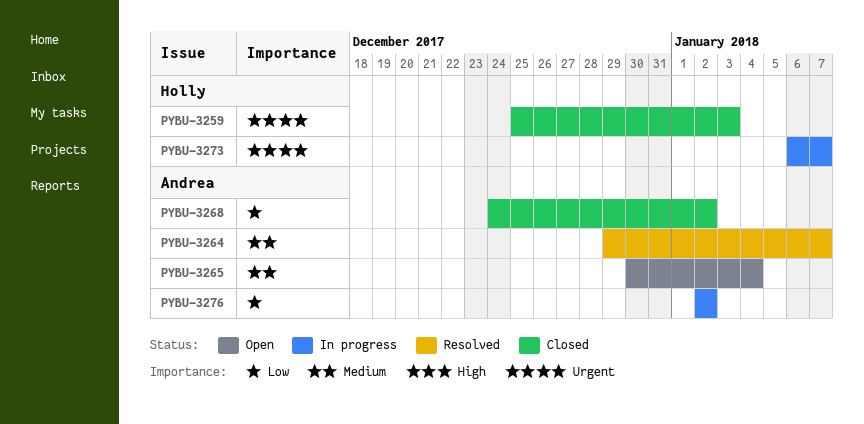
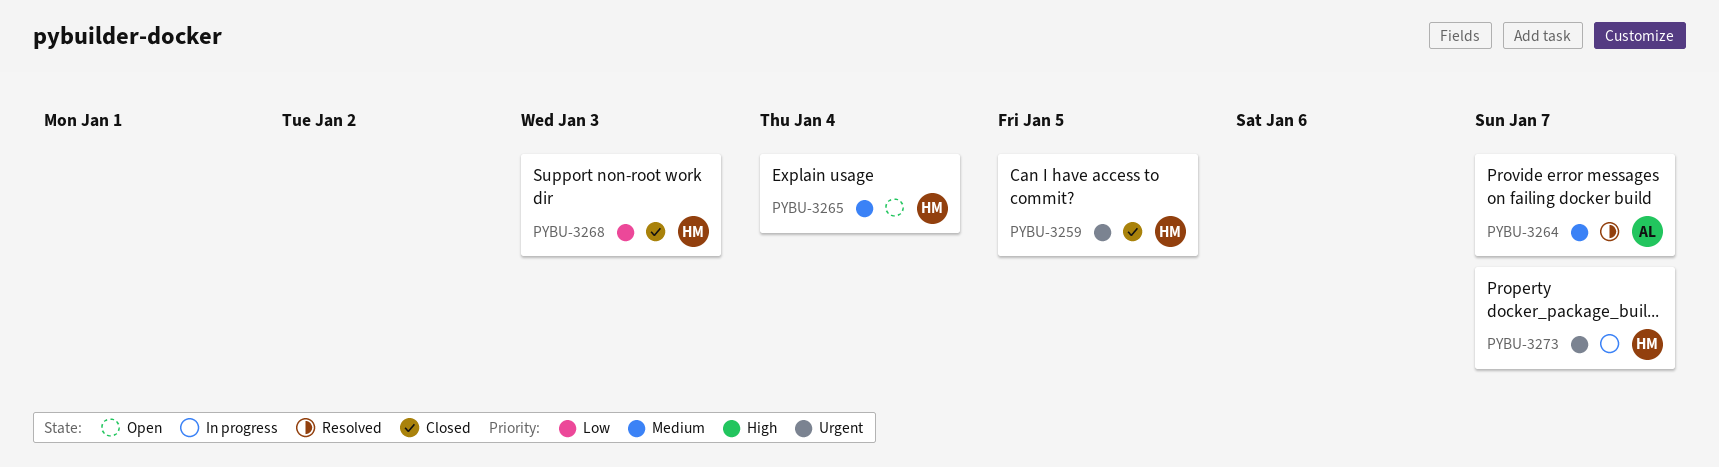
PYBU-3259, due: Jan 3 -> Jan 5
PYBU-3265, owner: Andrea -> Holly
PYBU-3268, owner: Andrea -> Holly
PYBU-3268, due: Jan 2 -> Jan 3
PYBU-3276: present -> none

